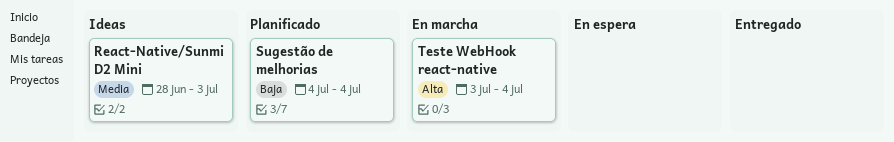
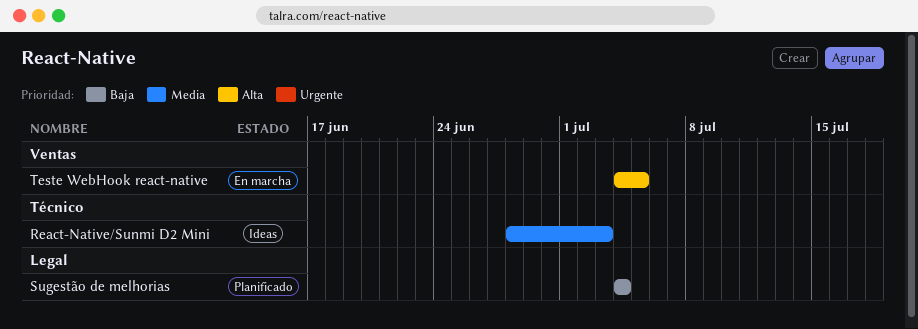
Teste WebHook react-native, start: Jul 3 -> Jul 4
Teste WebHook react-native, due: Jul 4 -> Jul 5

